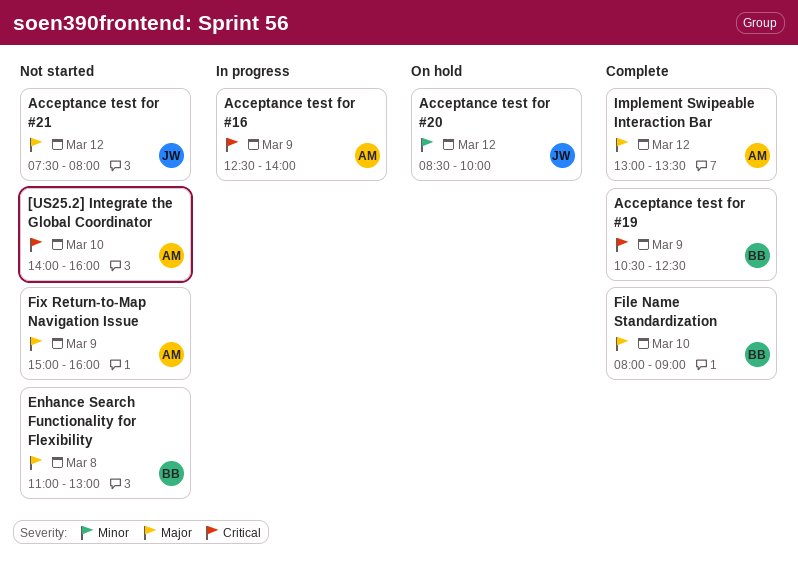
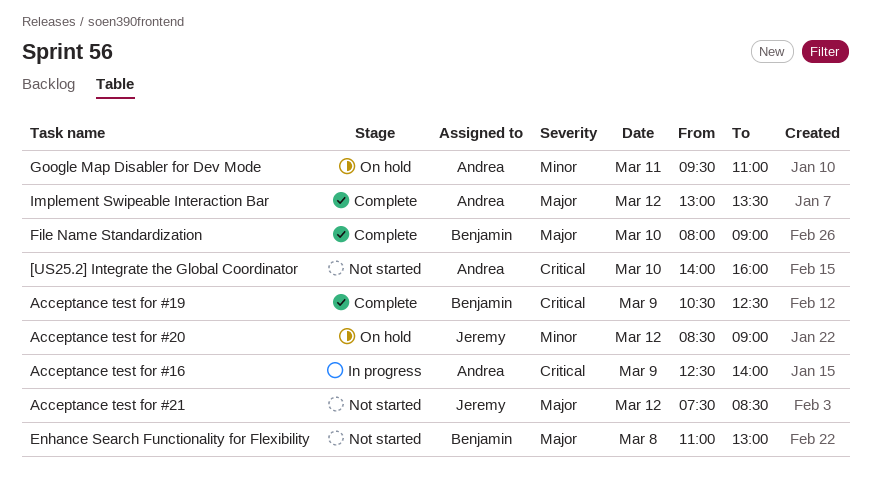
Acceptance test for #20, ends: 10:00 -> 09:00
Acceptance test for #21, ends: 08:00 -> 08:30
Fix Return-to-Map Navigation Issue: present -> none
Google Map Disabler for Dev Mode: none -> present

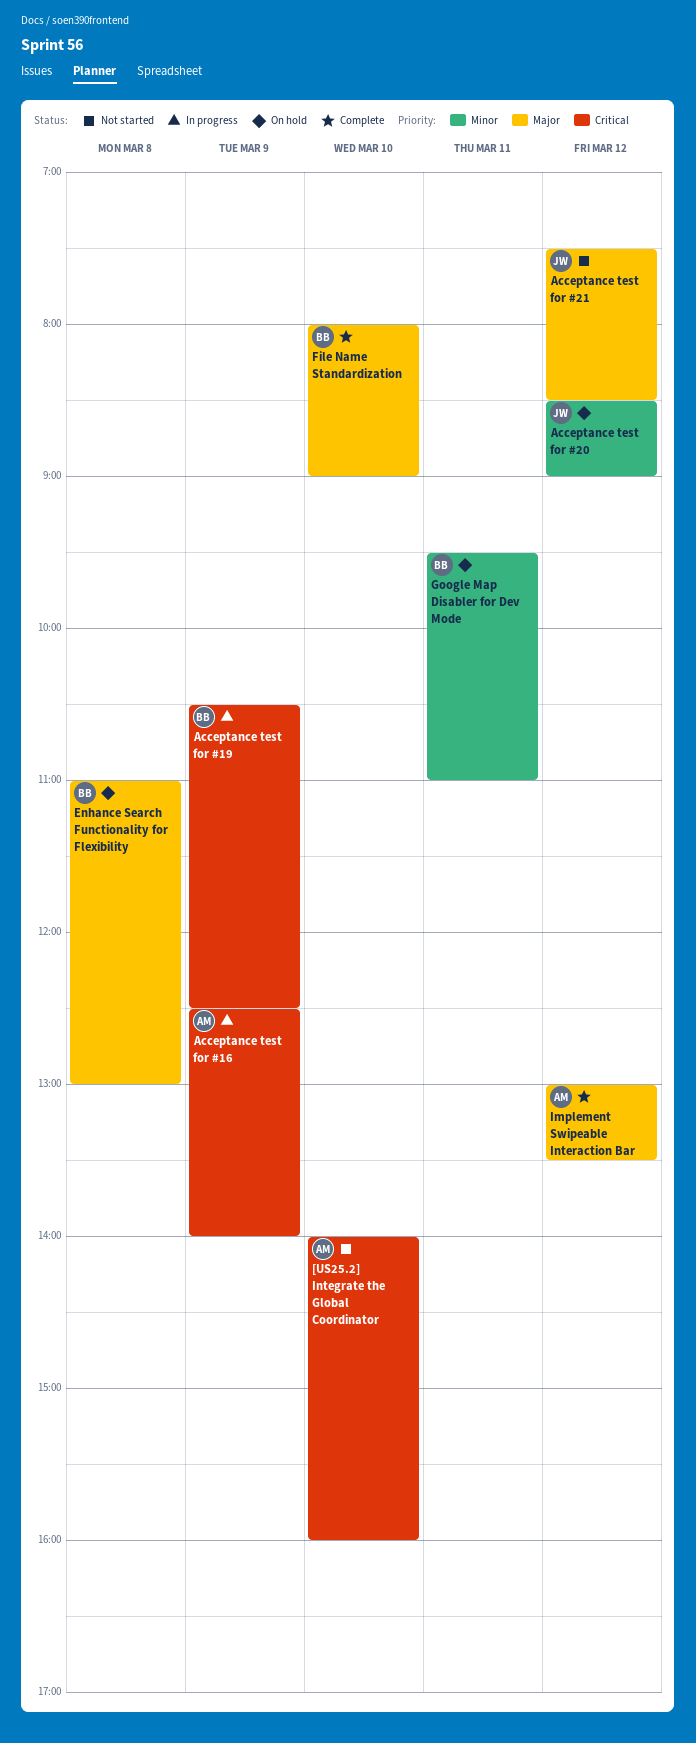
Acceptance test for #19, status: Complete -> In progress
Enhance Search Functionality for Flexibility, status: Not started -> On hold
Google Map Disabler for Dev Mode, owner: Andrea -> Benjamin

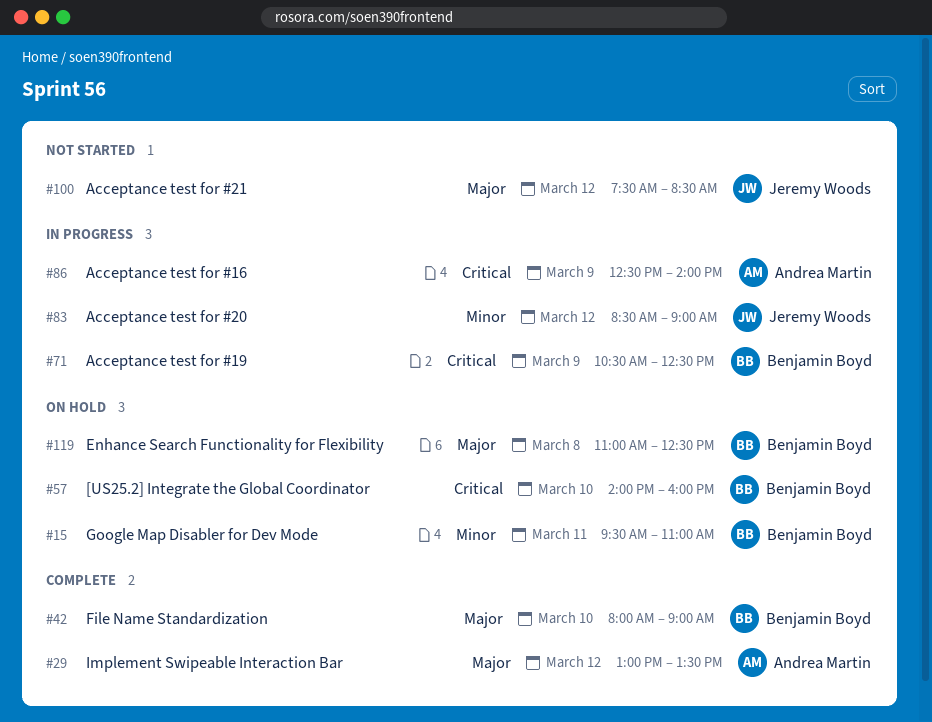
[US25.2] Integrate the Global Coordinator, status: Not started -> On hold
[US25.2] Integrate the Global Coordinator, owner: Andrea Martin -> Benjamin Boyd
Acceptance test for #20, status: On hold -> In progress
Enhance Search Functionality for Flexibility, ends: 13:00 -> 12:30

